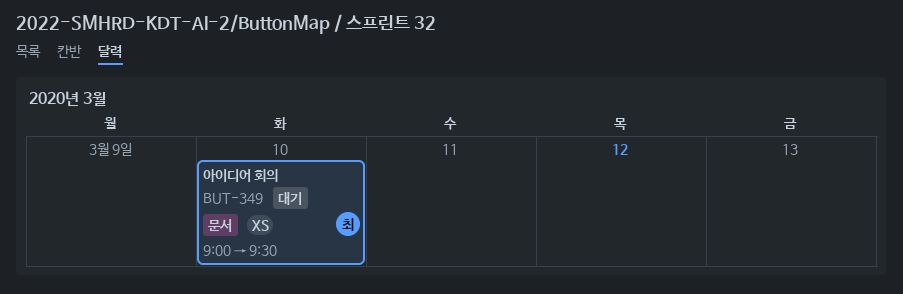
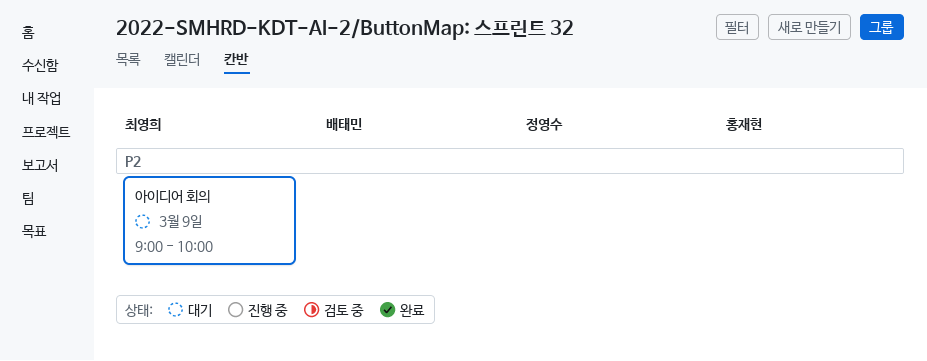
아이디어 회의, day: Mar 10 -> Mar 9
아이디어 회의, ends: 09:30 -> 10:00

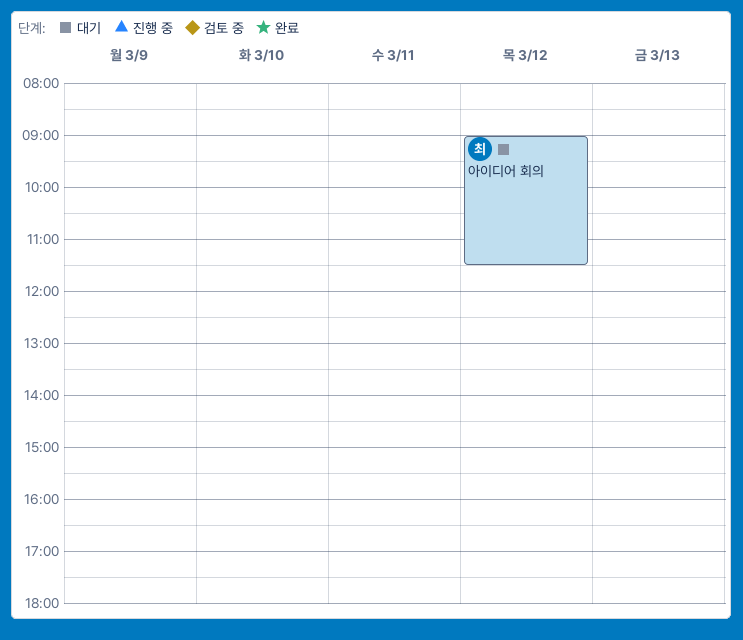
아이디어 회의, day: Mar 9 -> Mar 12
아이디어 회의, ends: 10:00 -> 11:30

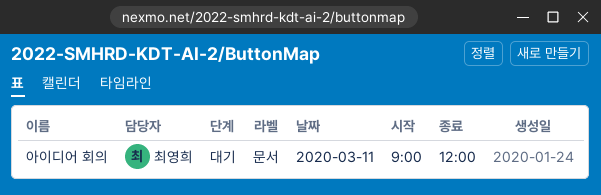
아이디어 회의, day: Mar 12 -> Mar 11
아이디어 회의, ends: 11:30 -> 12:00

